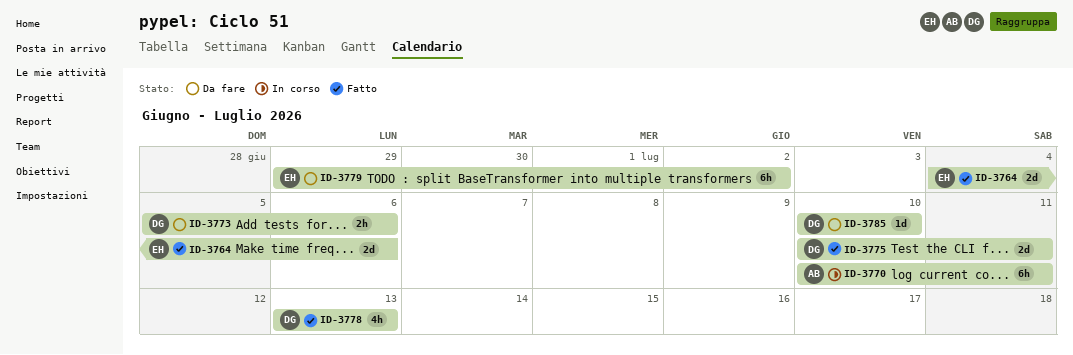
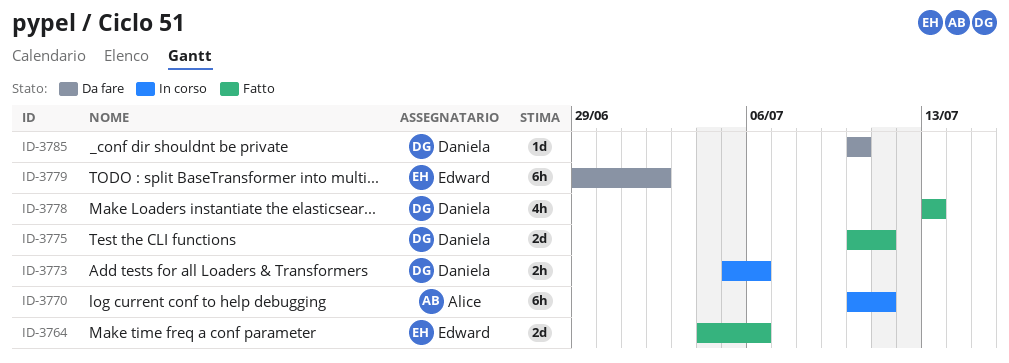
ID-3773, status: Da fare -> In corso

